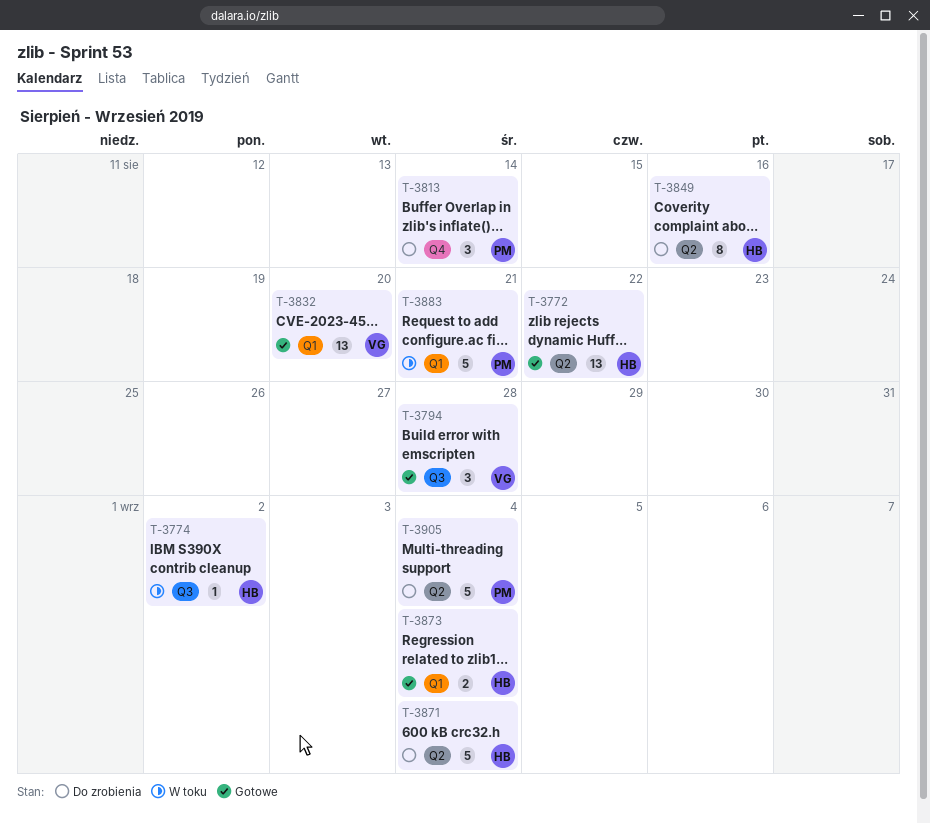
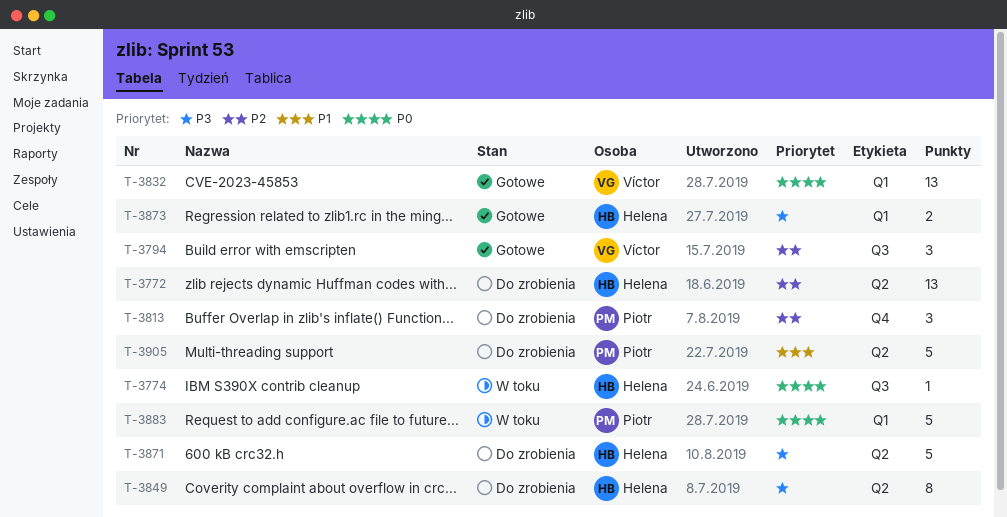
T-3772, status: Gotowe -> Do zrobienia

